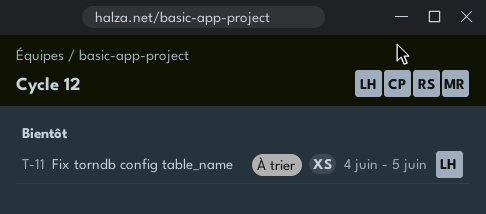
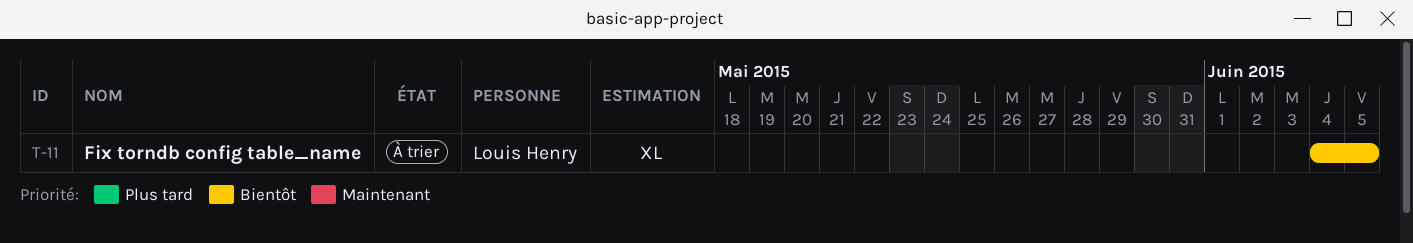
T-11, estimate: XS -> XL

